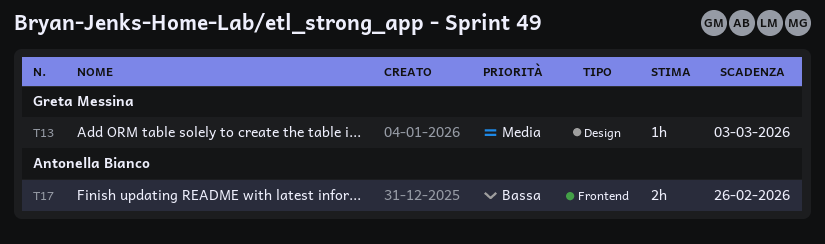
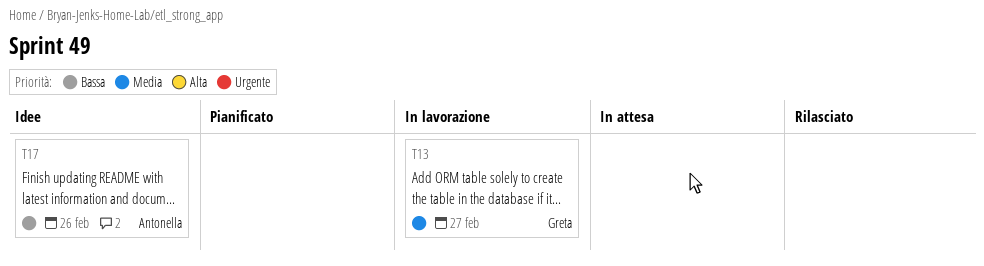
T13, due: Mar 3 -> Feb 27

